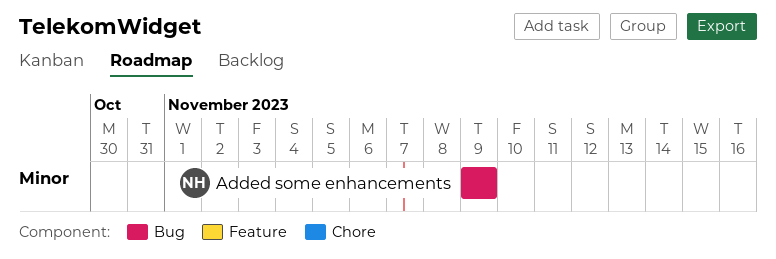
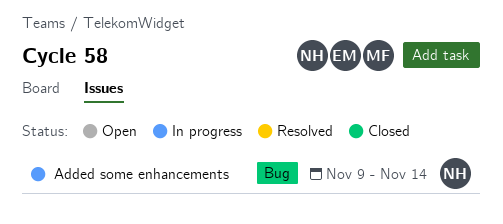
Added some enhancements, due: Nov 9 -> Nov 14

